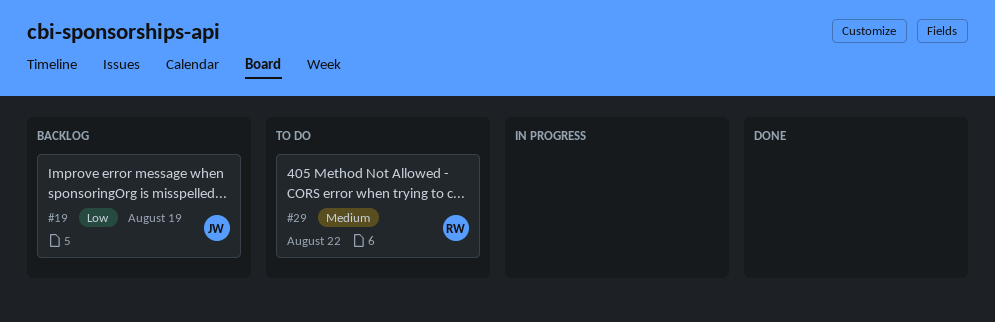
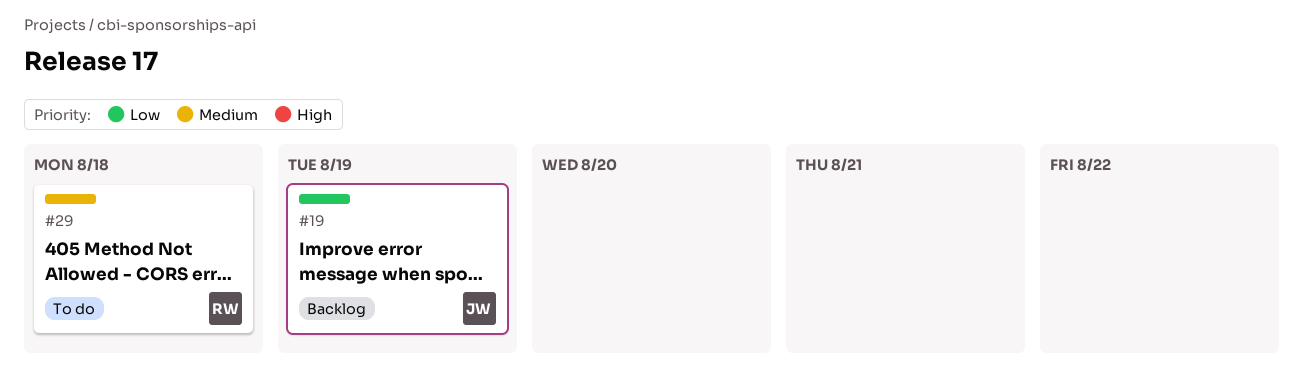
#29, due: Aug 22 -> Aug 18

